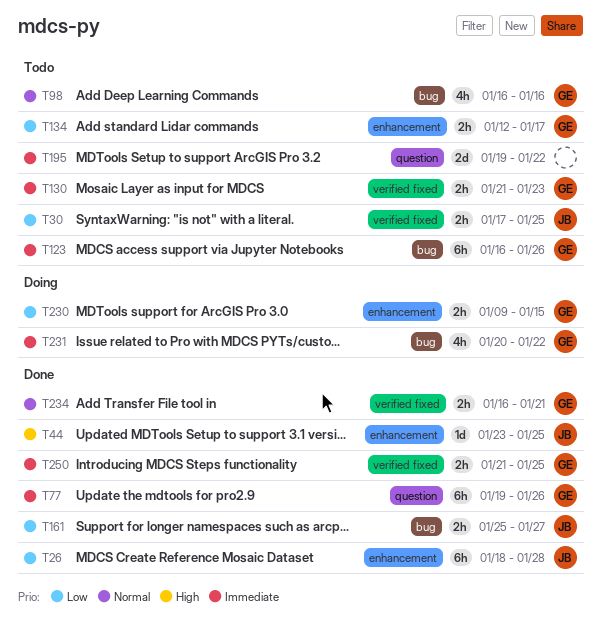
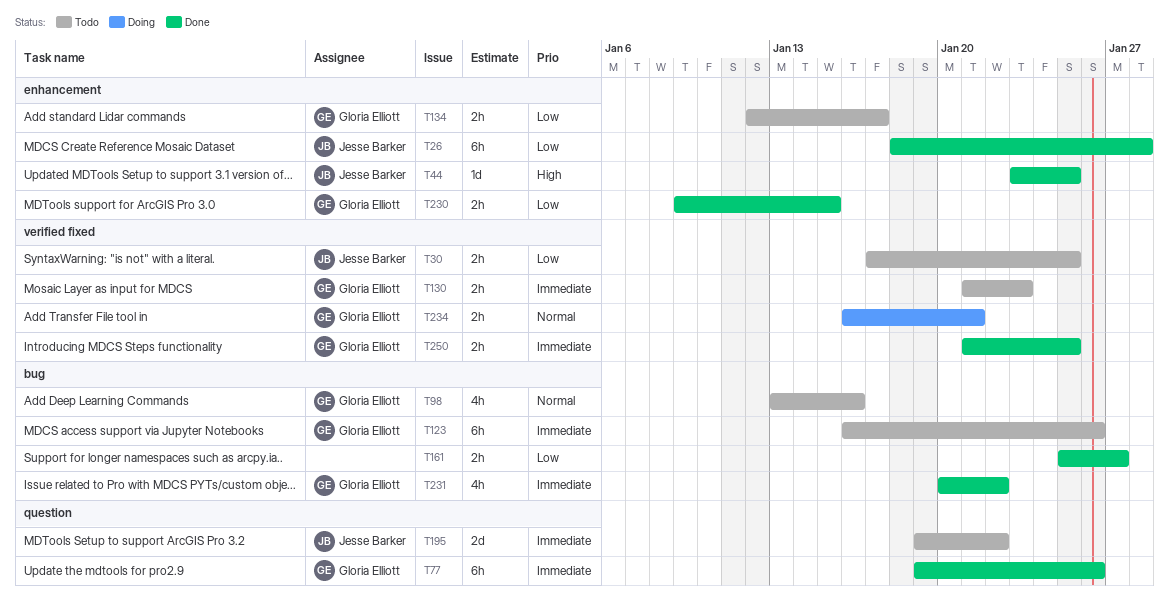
T98, start: Jan 16 -> Jan 13
T161, owner: Jesse Barker -> none
T195, owner: none -> Jesse Barker
T230, status: Doing -> Done
T231, status: Doing -> Done
T234, status: Done -> Doing

